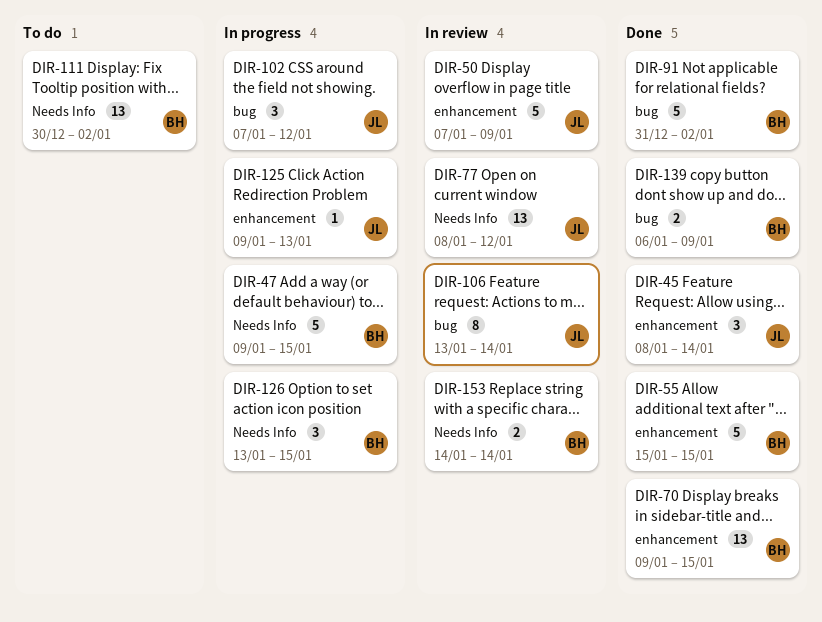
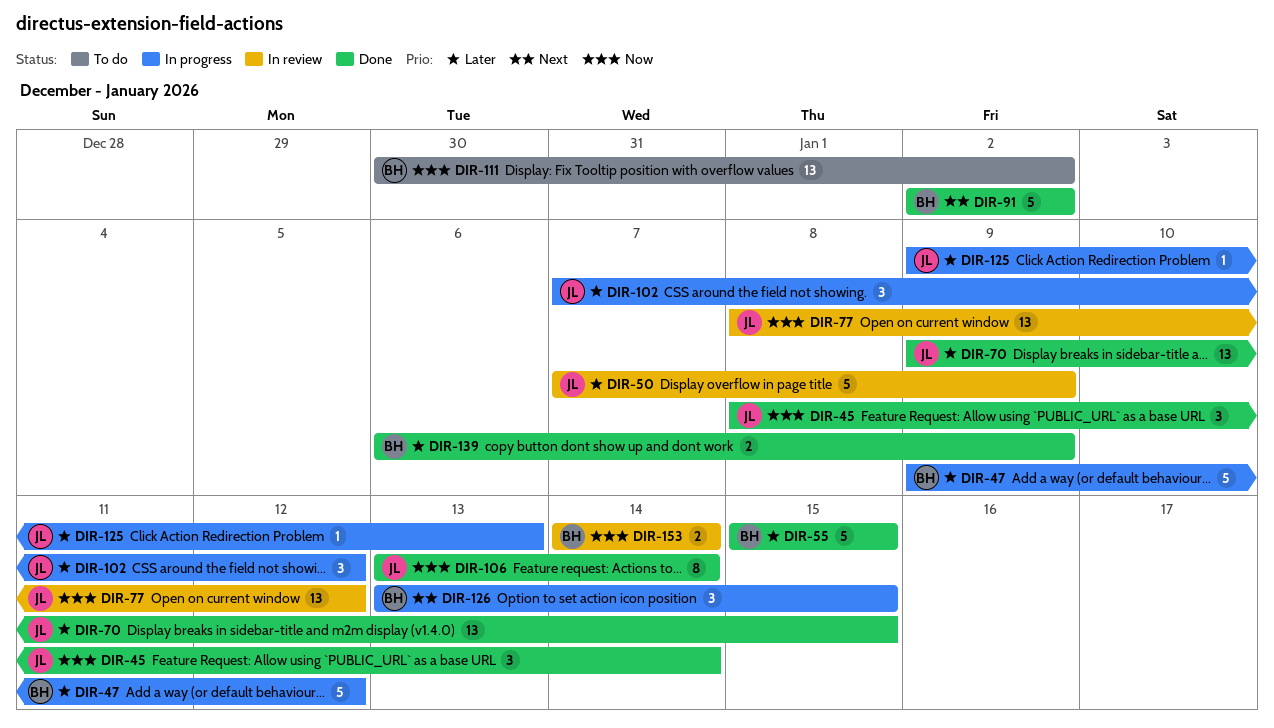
DIR-47, due: Jan 15 -> Jan 12
DIR-70, owner: BH -> JL
DIR-91, start: Dec 31 -> Jan 2
DIR-106, status: In review -> Done

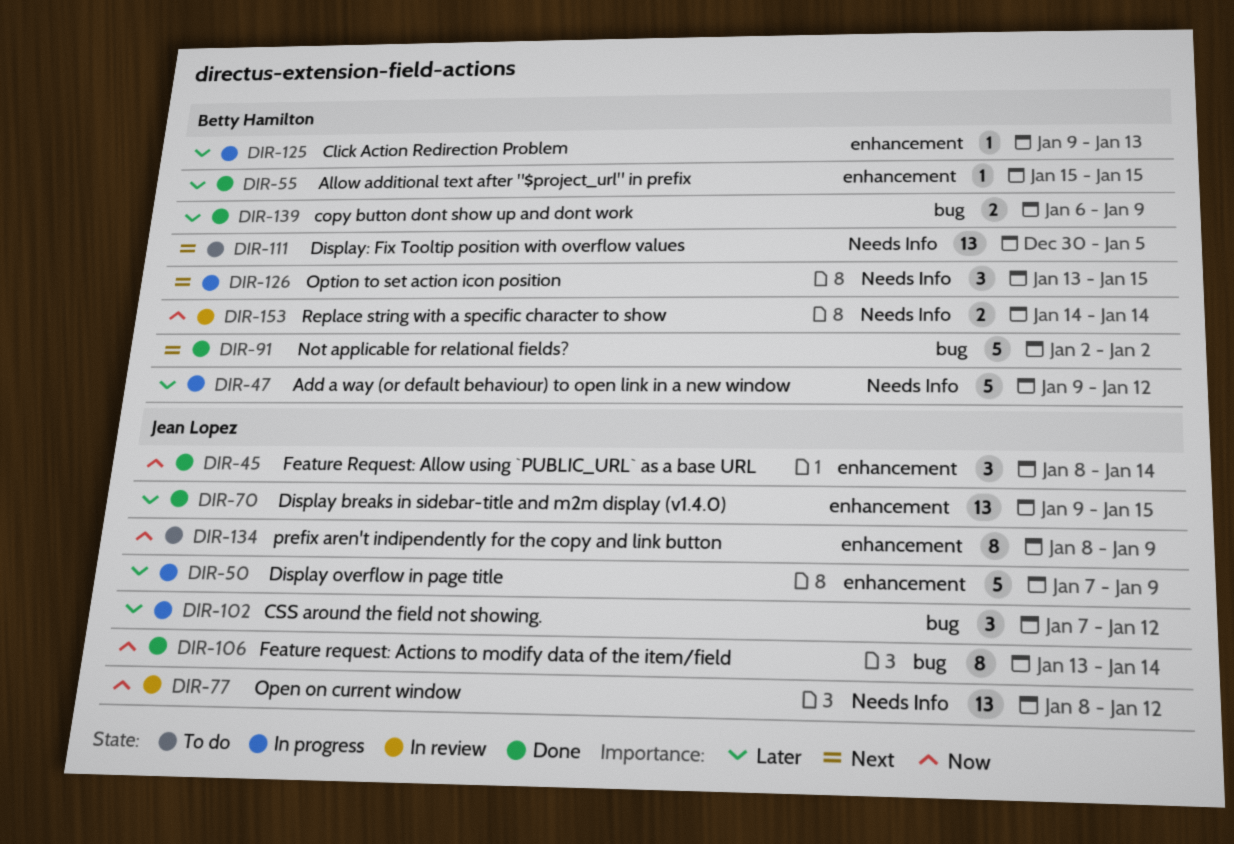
DIR-50, status: In review -> In progress
DIR-55, estimate: 5 -> 1
DIR-111, priority: Now -> Next
DIR-111, due: Jan 2 -> Jan 5
DIR-125, owner: Jean Lopez -> Betty Hamilton
DIR-134: none -> present

